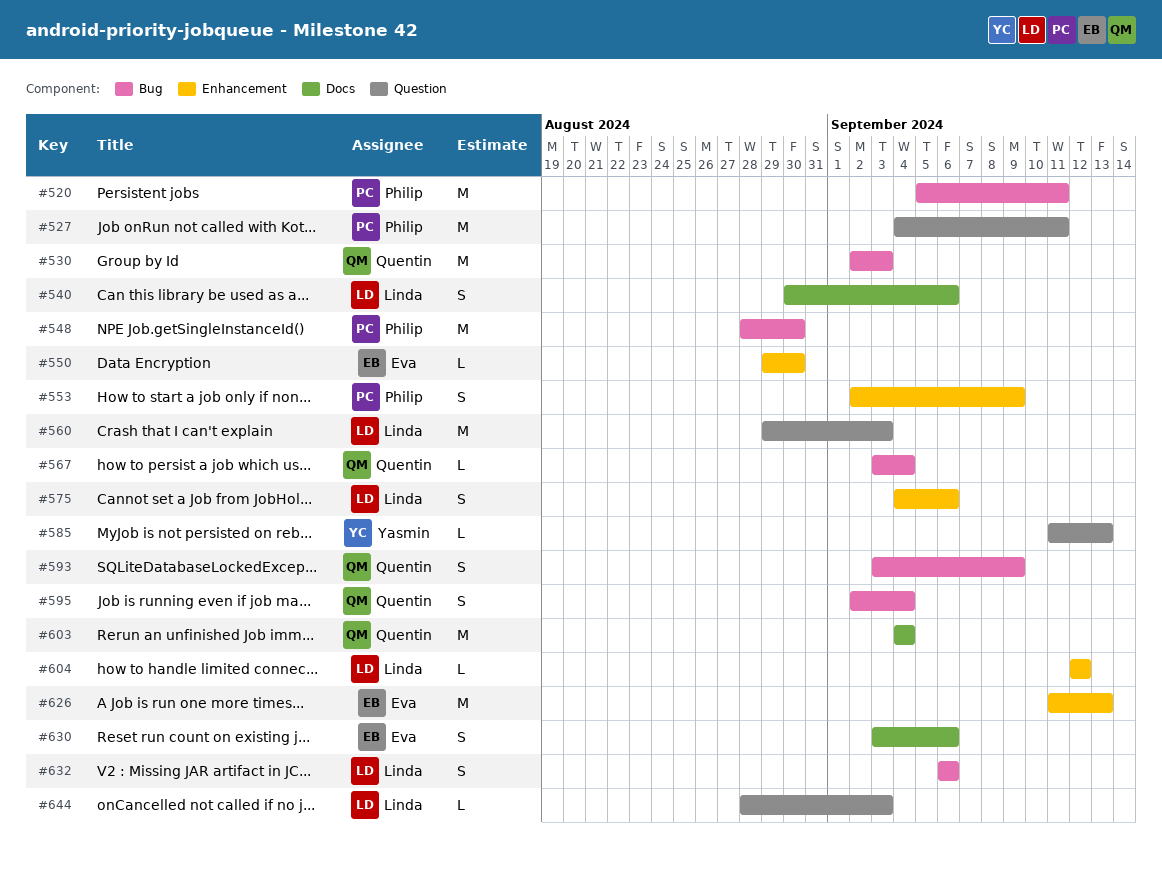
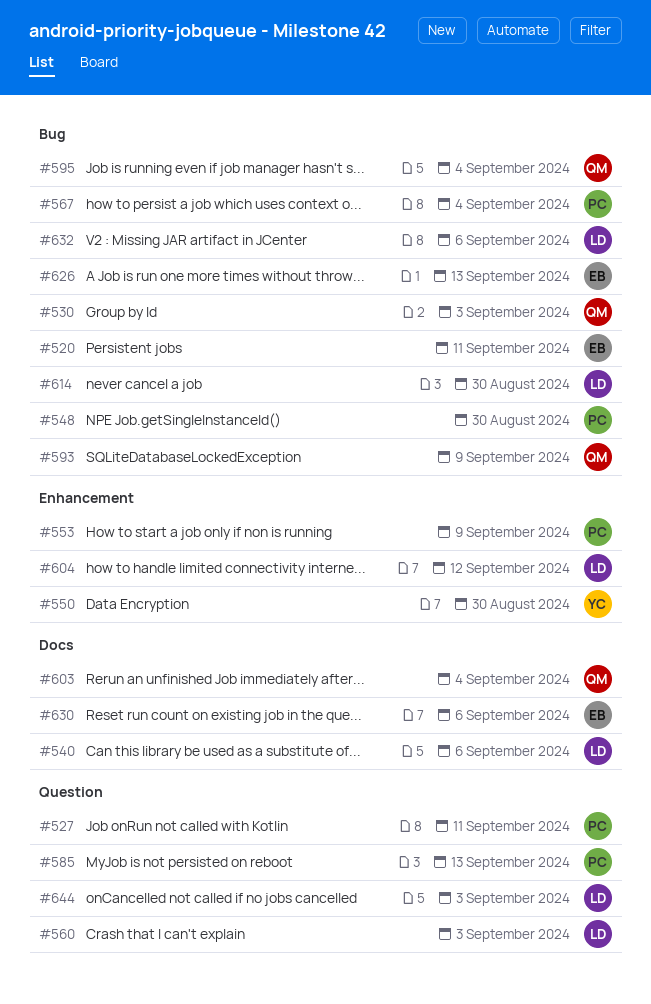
#520, owner: Philip -> Eva
#550, owner: Eva -> Yasmin
#567, owner: Quentin -> Philip
#575: present -> none
#585, owner: Yasmin -> Philip
#614: none -> present
#626, label: Enhancement -> Bug

